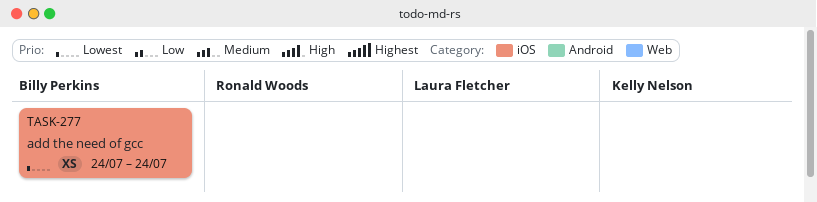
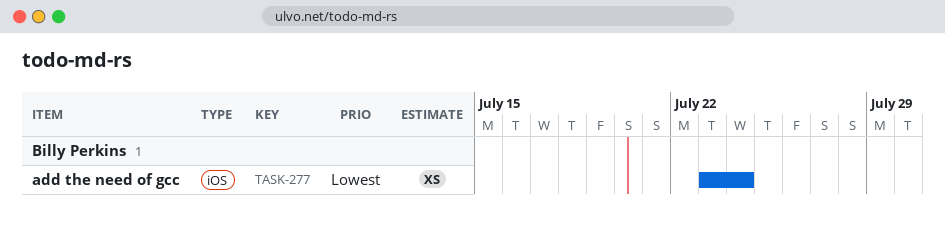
TASK-277, start: Jul 24 -> Jul 23

